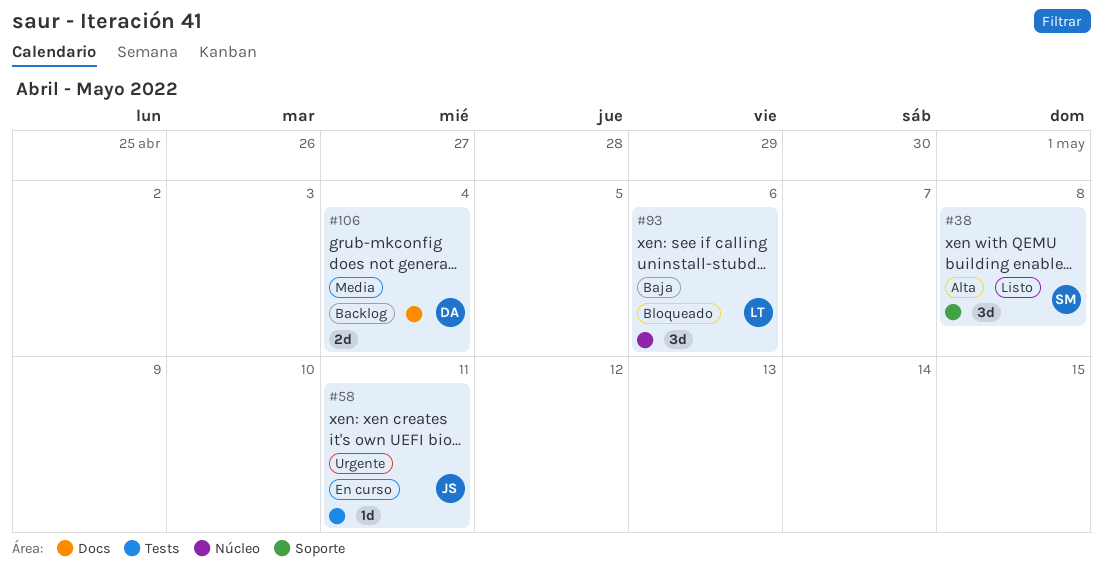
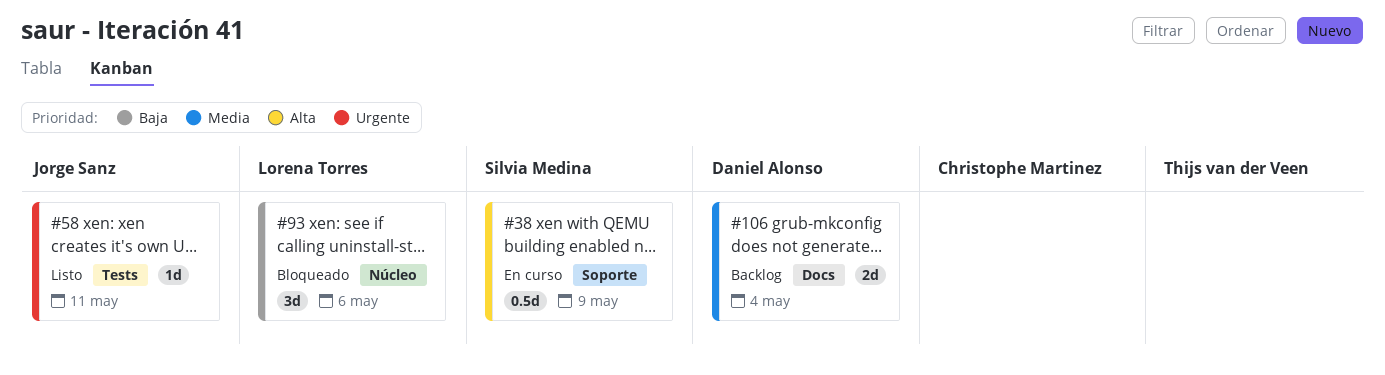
#38, status: Listo -> En curso
#38, estimate: 3d -> 0.5d
#38, due: May 8 -> May 9
#58, status: En curso -> Listo

